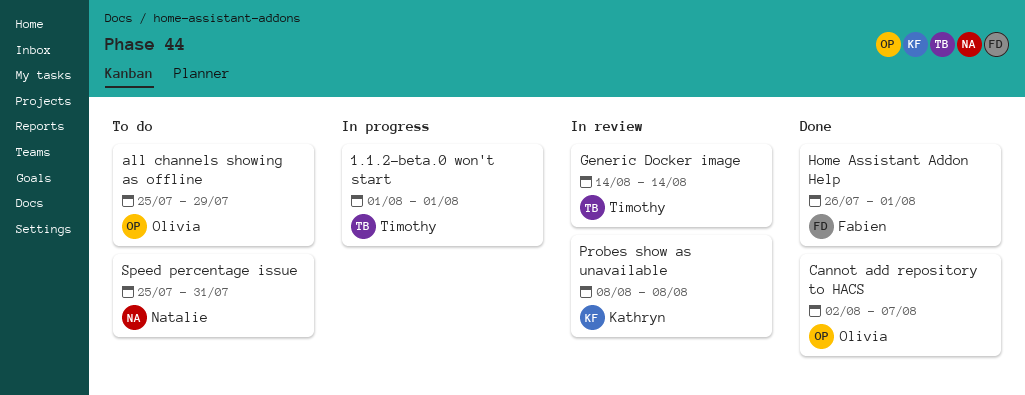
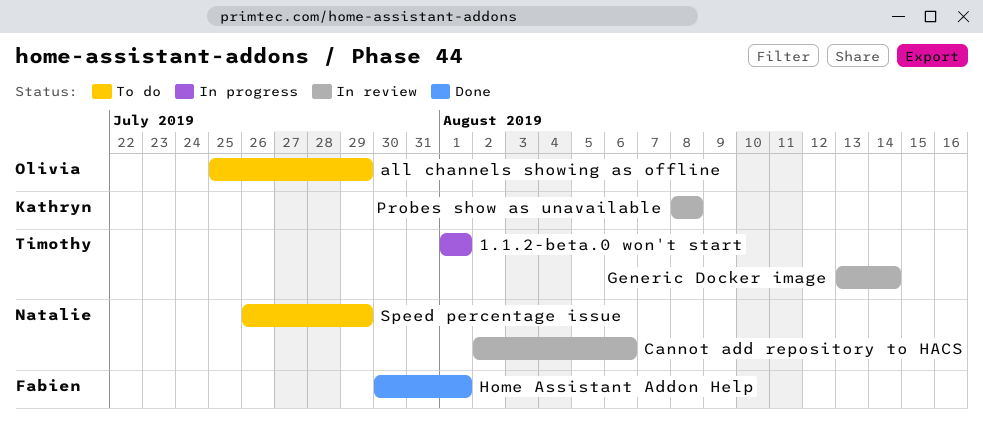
Cannot add repository to HACS, status: Done -> In review
Cannot add repository to HACS, owner: Olivia -> Natalie
Cannot add repository to HACS, due: Aug 7 -> Aug 6
Generic Docker image, start: Aug 14 -> Aug 13
Home Assistant Addon Help, start: Jul 26 -> Jul 30
Speed percentage issue, start: Jul 25 -> Jul 26
Speed percentage issue, due: Jul 31 -> Jul 29

